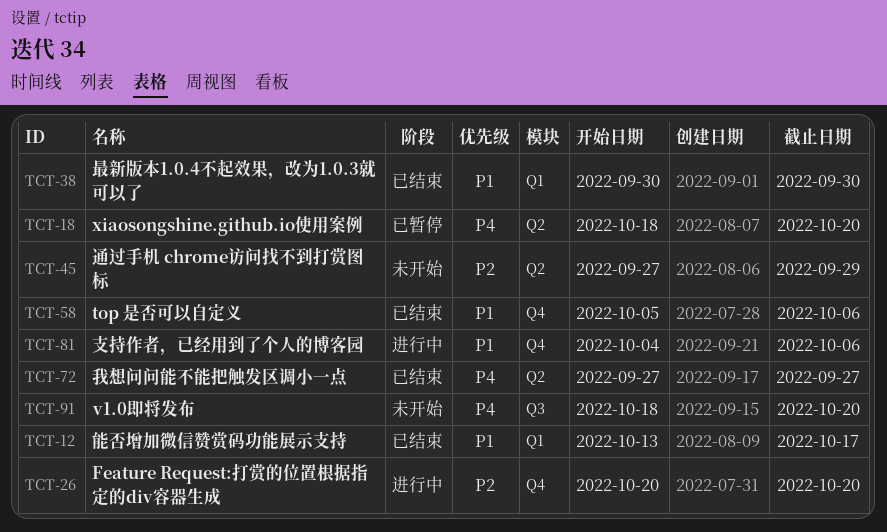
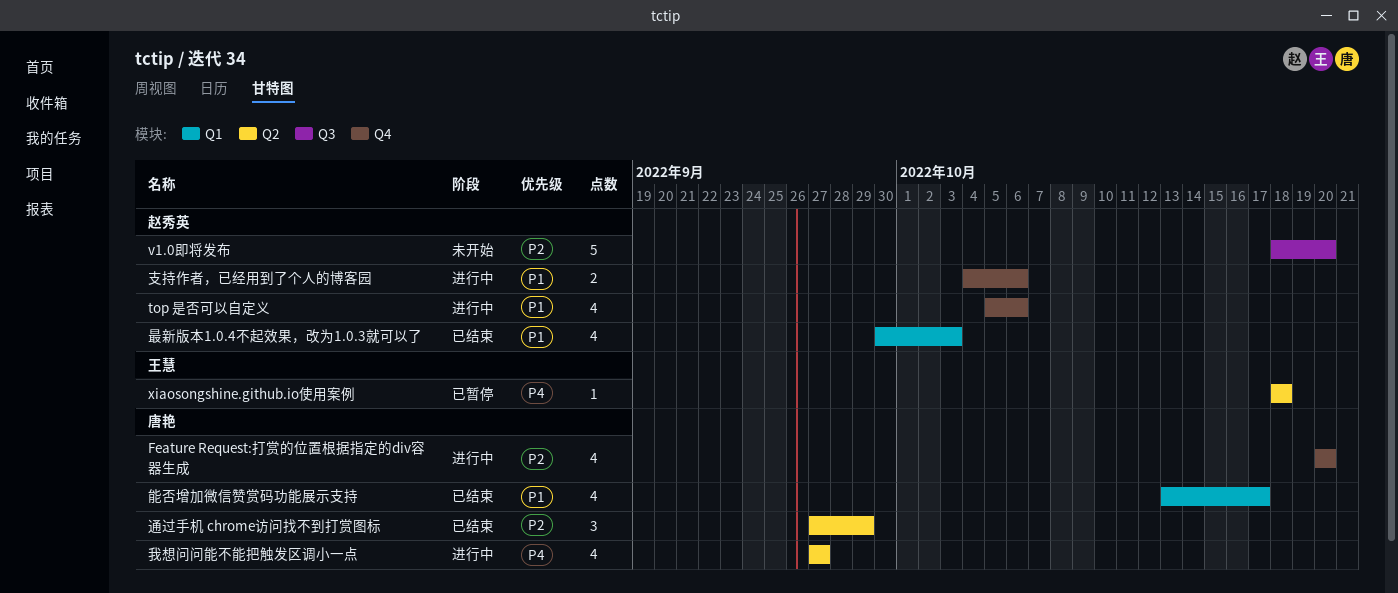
top 是否可以自定义, status: 已结束 -> 进行中
v1.0即将发布, priority: P4 -> P2
xiaosongshine.github.io使用案例, due: Oct 20 -> Oct 18
我想问问能不能把触发区调小一点, status: 已结束 -> 进行中
最新版本1.0.4不起效果，改为1.0.3就可以了, due: Sep 30 -> Oct 3
通过手机 chrome访问找不到打赏图标, status: 未开始 -> 已结束

